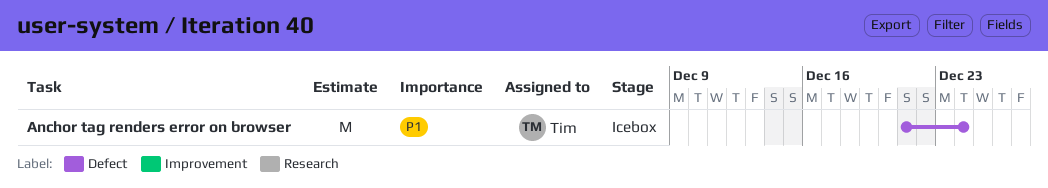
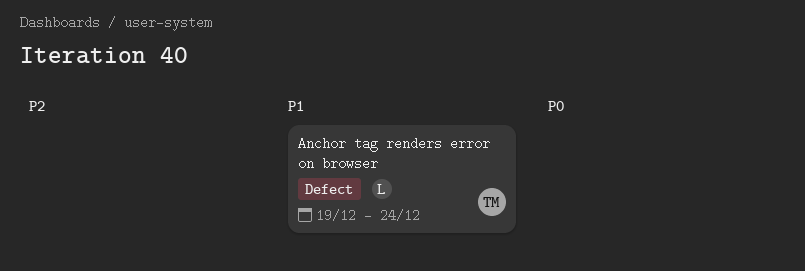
Anchor tag renders error on browser, estimate: M -> L
Anchor tag renders error on browser, start: Dec 21 -> Dec 19

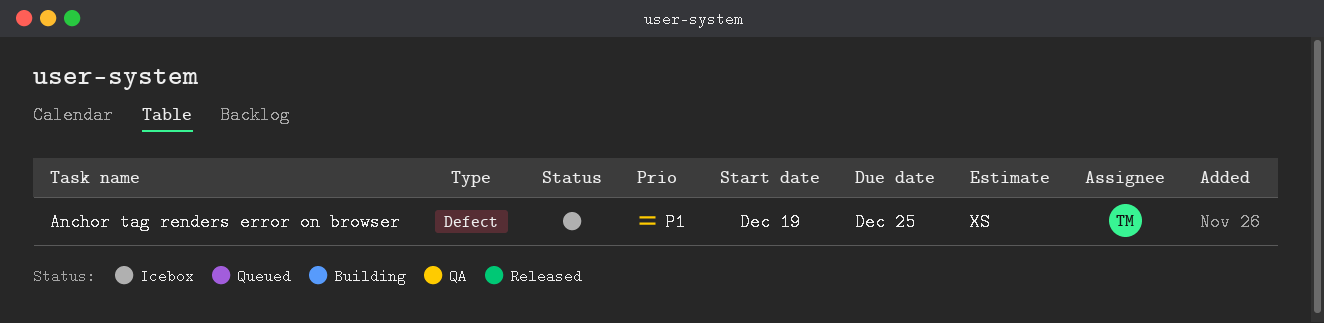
Anchor tag renders error on browser, estimate: L -> XS
Anchor tag renders error on browser, due: Dec 24 -> Dec 25

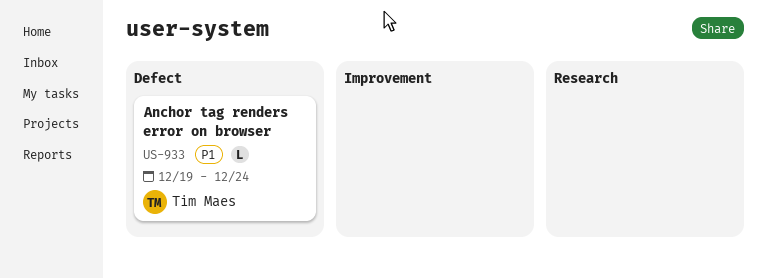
Anchor tag renders error on browser, estimate: XS -> L
Anchor tag renders error on browser, due: Dec 25 -> Dec 24

